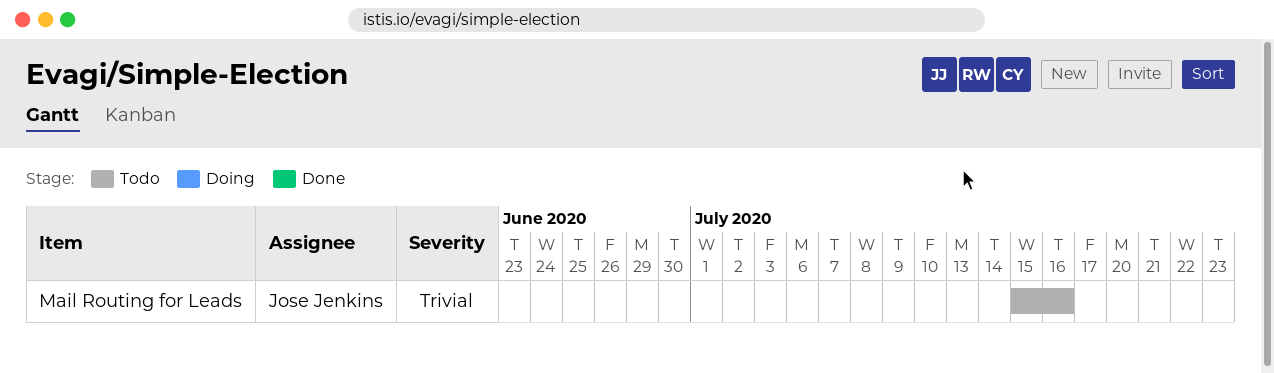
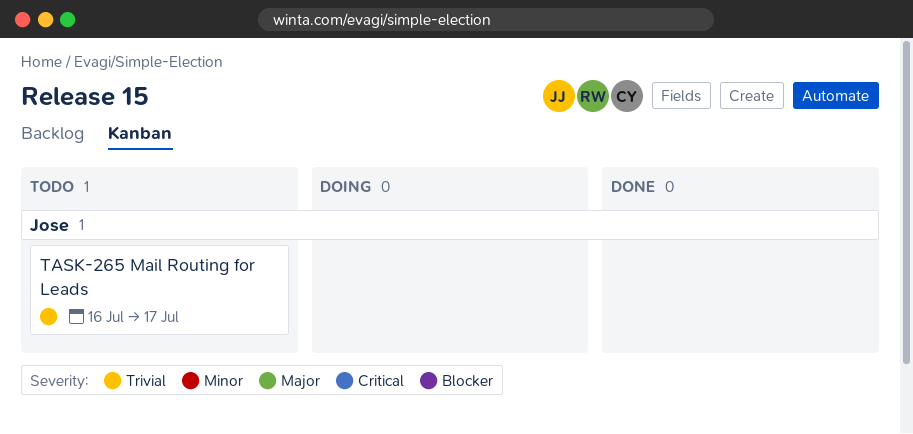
Mail Routing for Leads, start: Jul 15 -> Jul 16
Mail Routing for Leads, due: Jul 16 -> Jul 17

